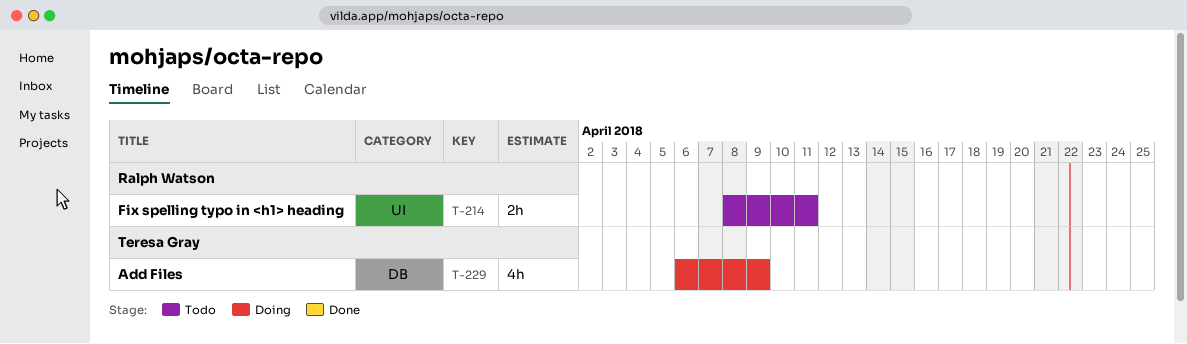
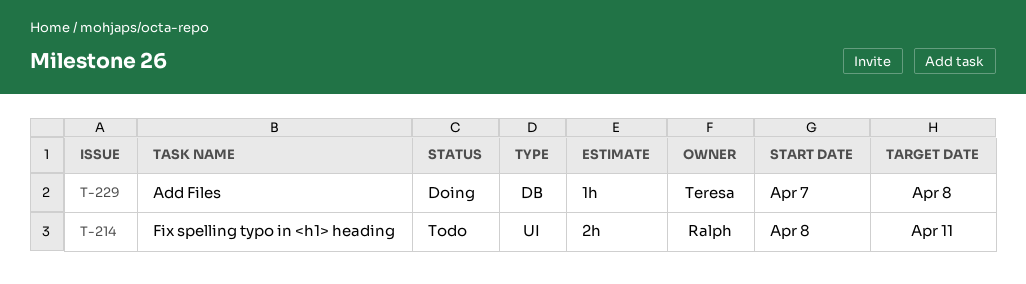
T-229, estimate: 4h -> 1h
T-229, start: Apr 6 -> Apr 7
T-229, due: Apr 9 -> Apr 8

